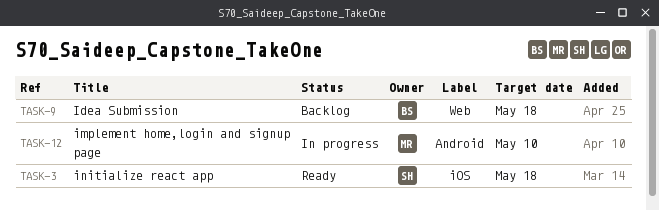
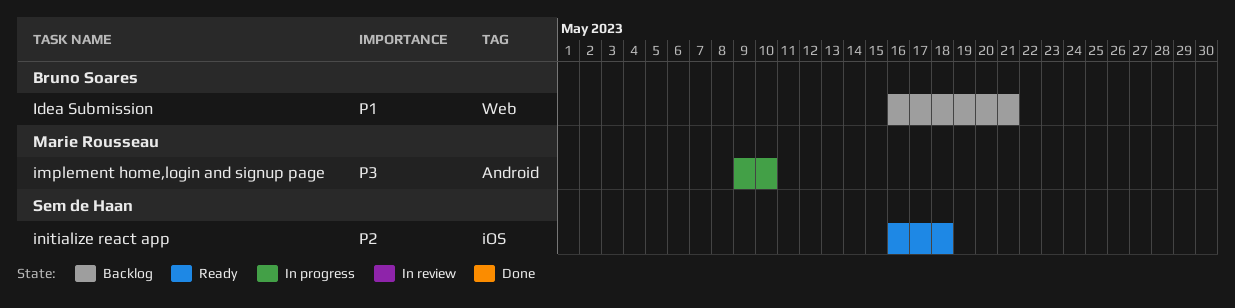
Idea Submission, due: May 18 -> May 21

